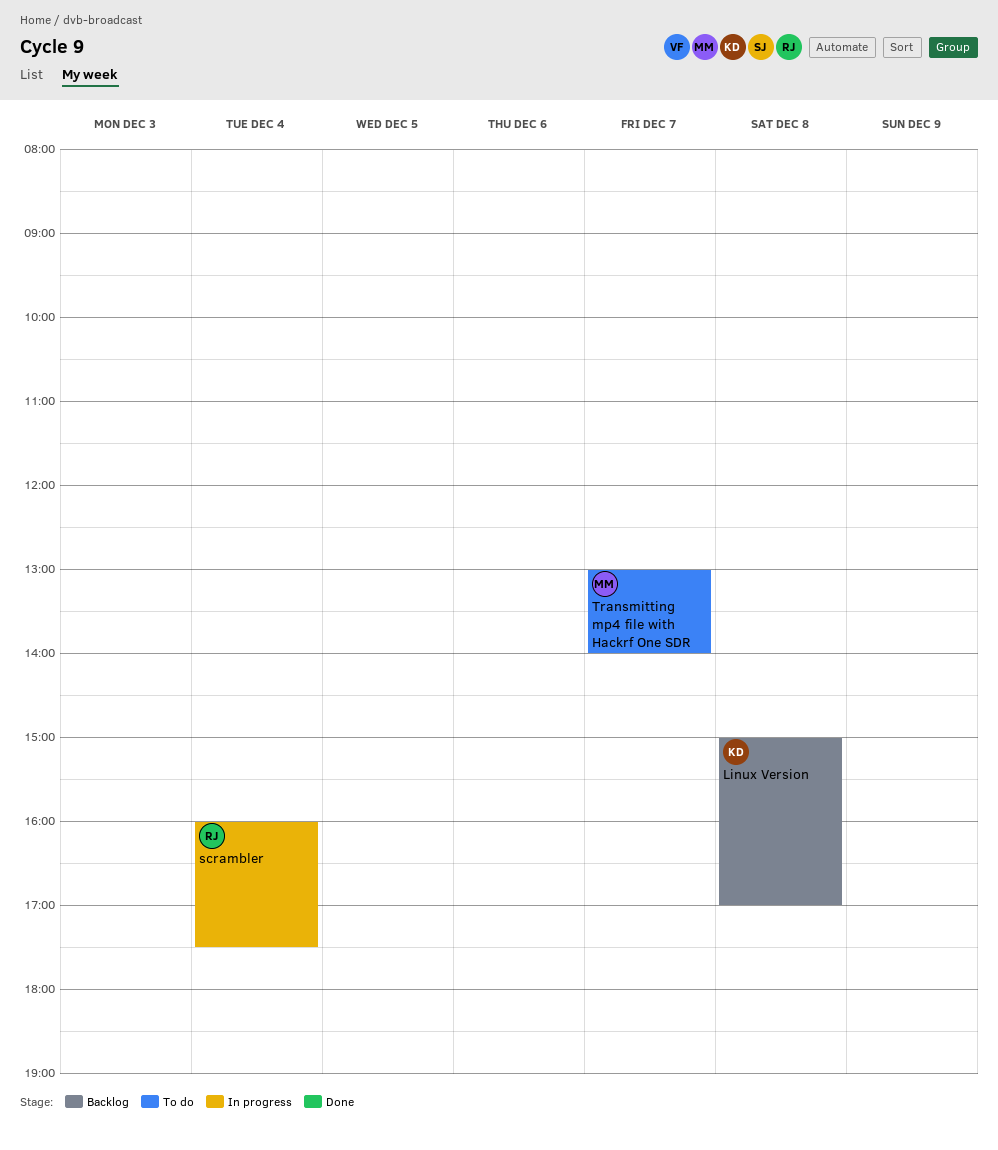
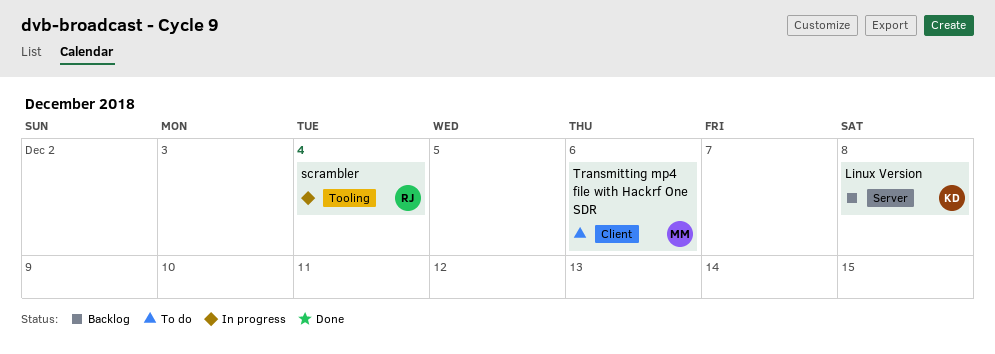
Transmitting mp4 file with Hackrf One SDR, day: Dec 7 -> Dec 6

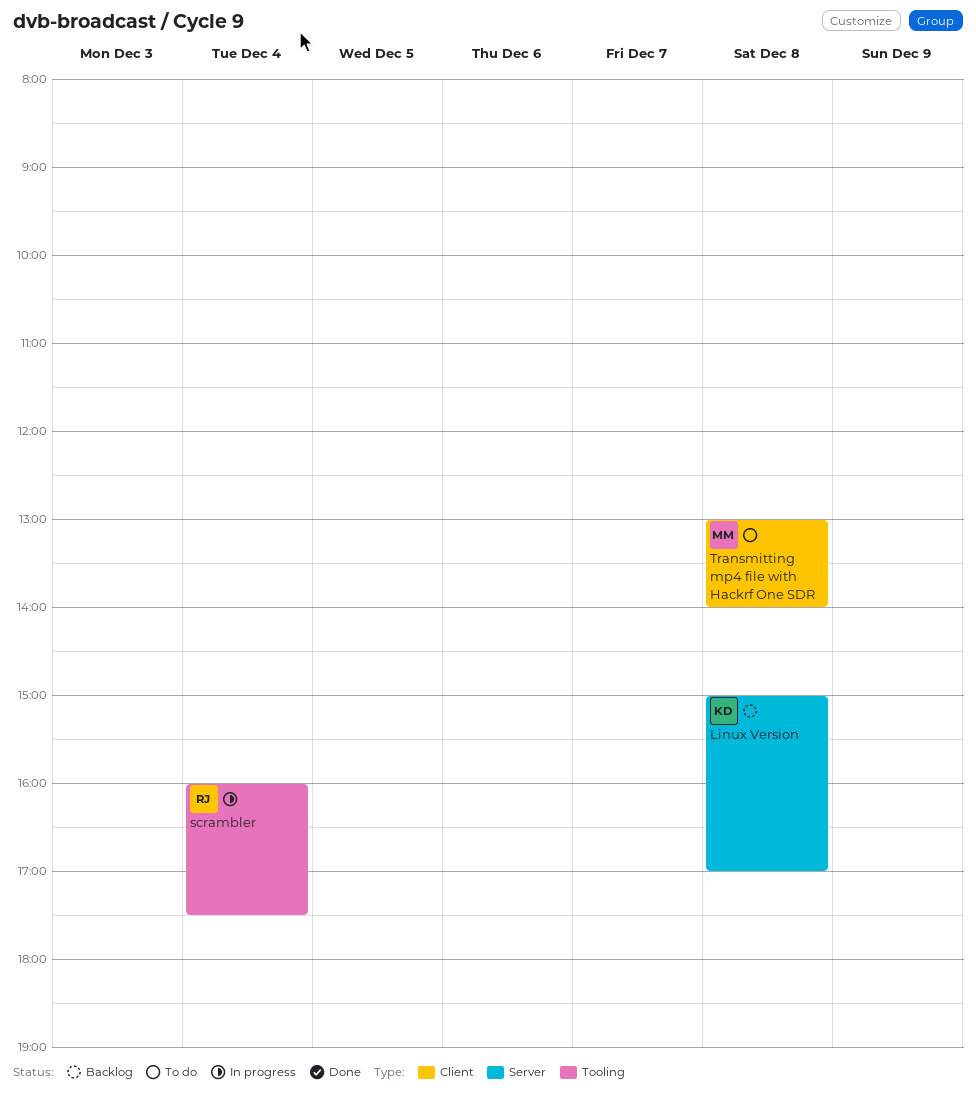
Transmitting mp4 file with Hackrf One SDR, day: Dec 6 -> Dec 8

